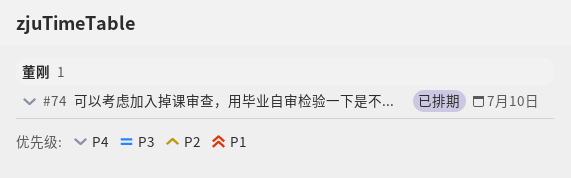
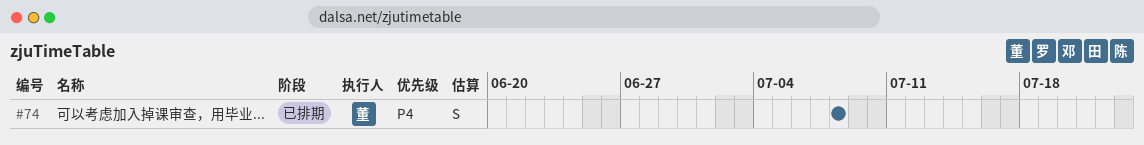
#74, due: Jul 10 -> Jul 8

